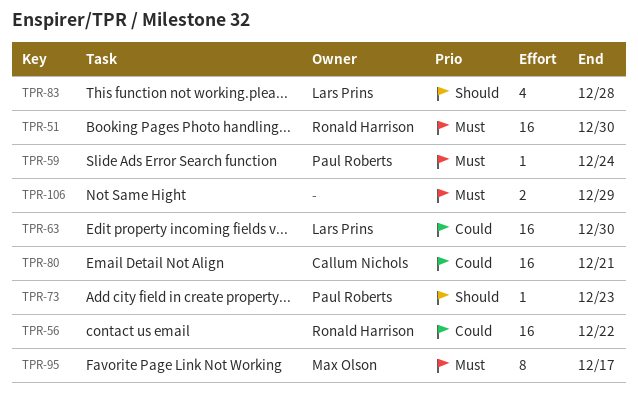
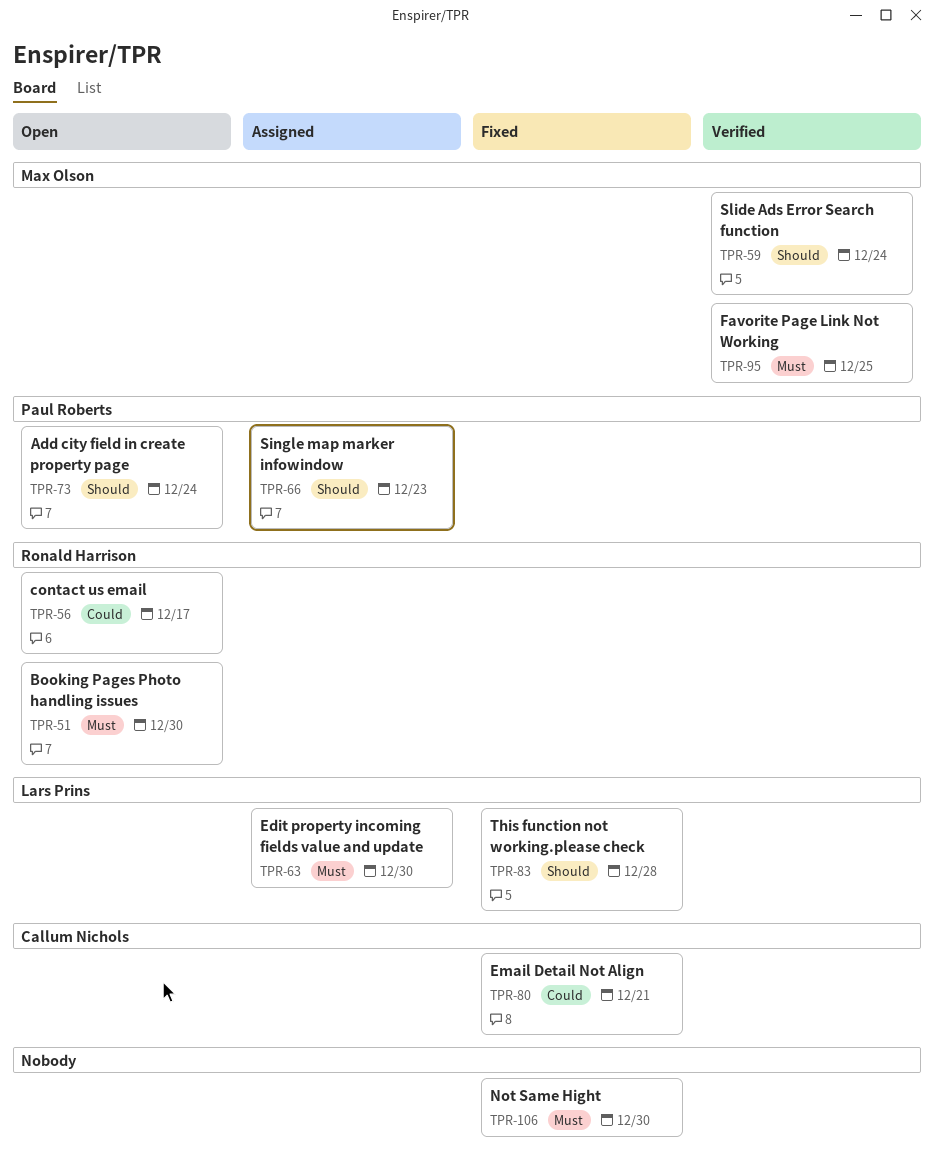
TPR-56, due: Dec 22 -> Dec 17
TPR-59, owner: Paul Roberts -> Max Olson
TPR-59, priority: Must -> Should
TPR-63, priority: Could -> Must
TPR-66: none -> present
TPR-73, due: Dec 23 -> Dec 24
TPR-95, due: Dec 17 -> Dec 25
TPR-106, due: Dec 29 -> Dec 30

